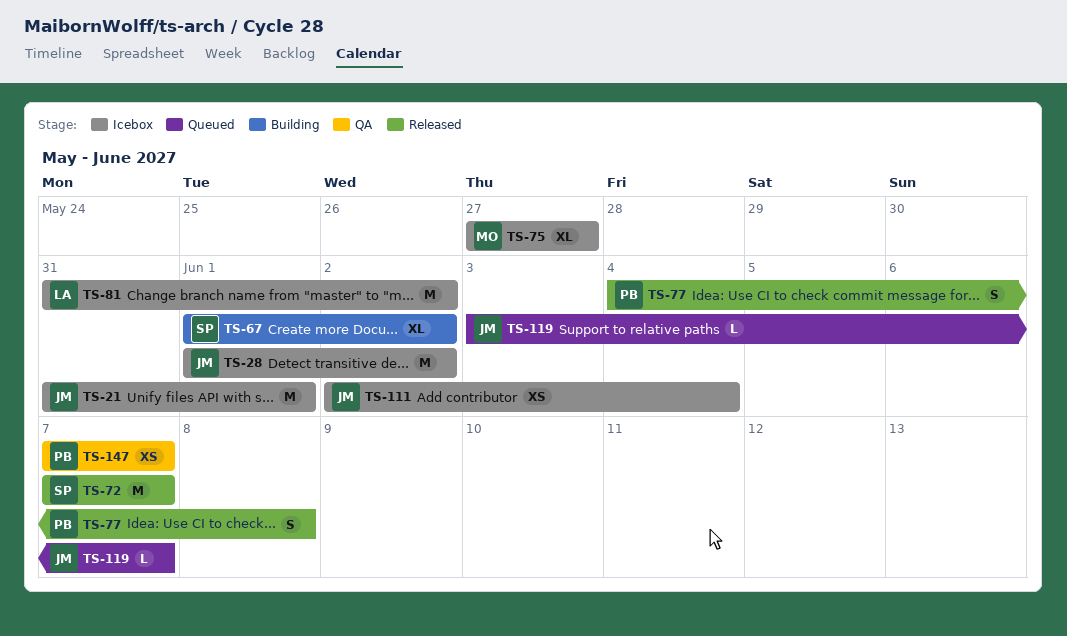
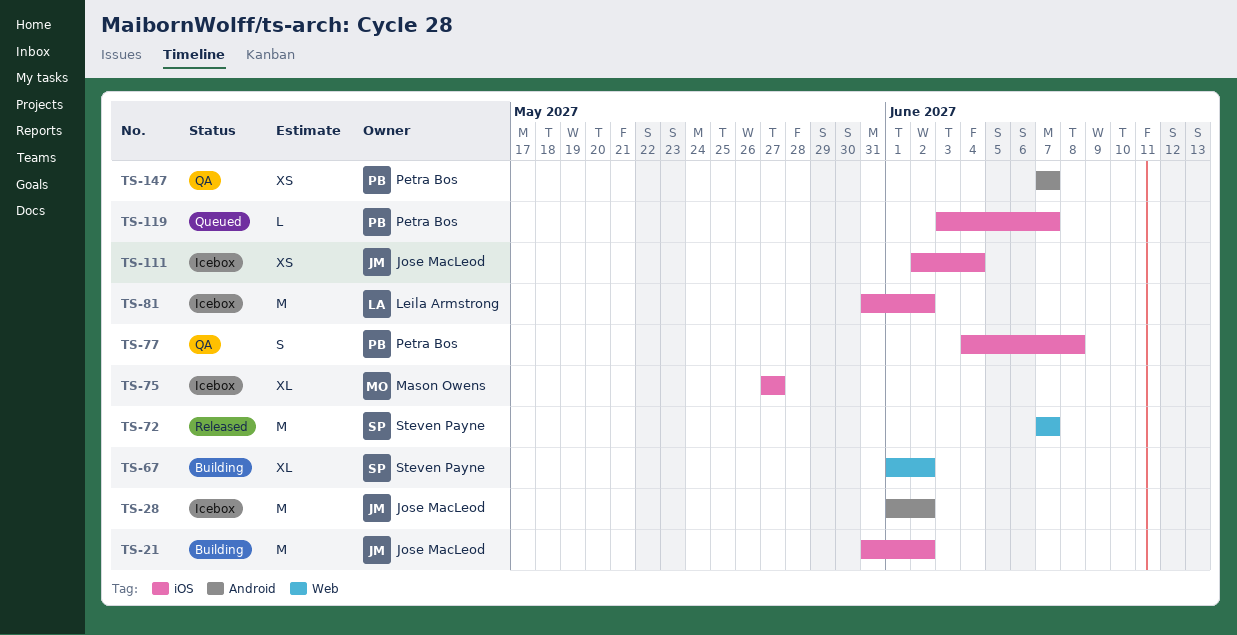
TS-21, status: Icebox -> Building
TS-21, due: Jun 1 -> Jun 2
TS-77, status: Released -> QA
TS-119, owner: Jose MacLeod -> Petra Bos

